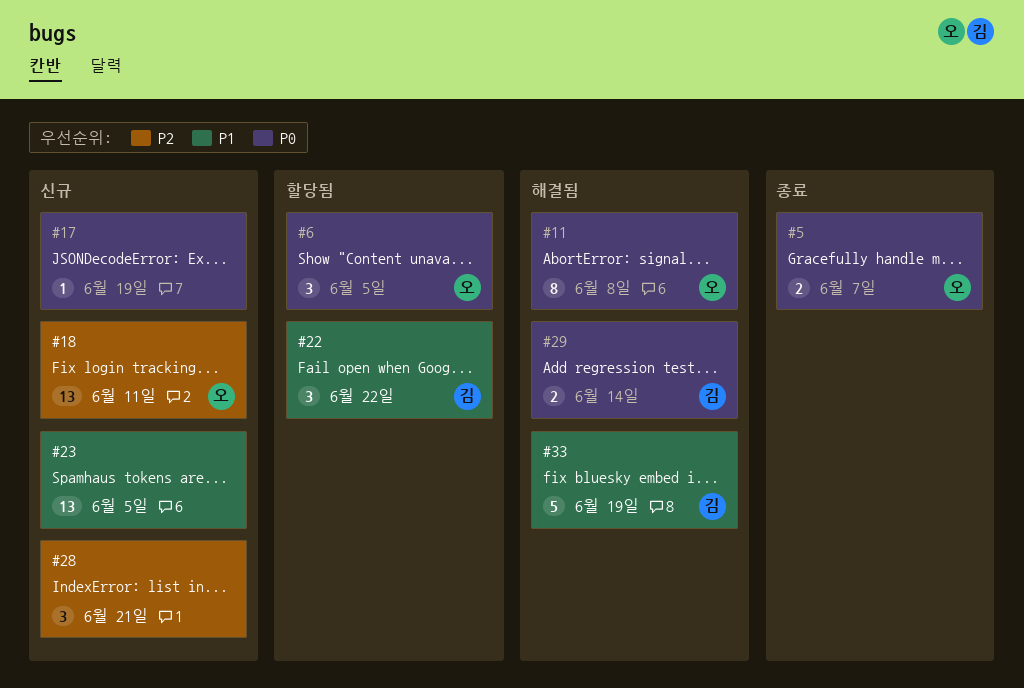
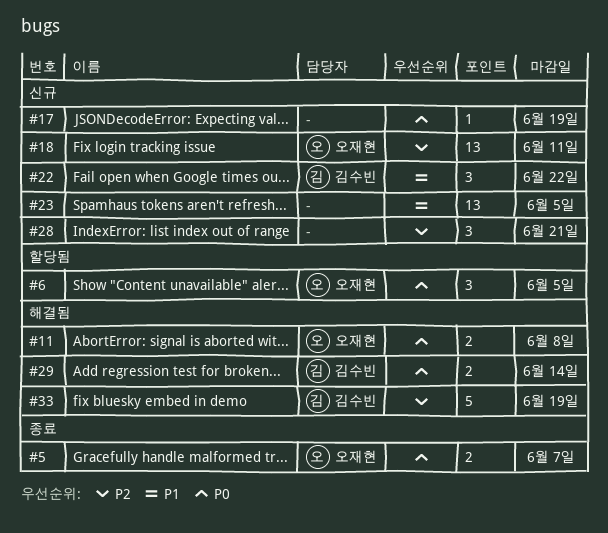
#11, estimate: 8 -> 2
#22, status: 할당됨 -> 신규
#33, priority: P1 -> P2

